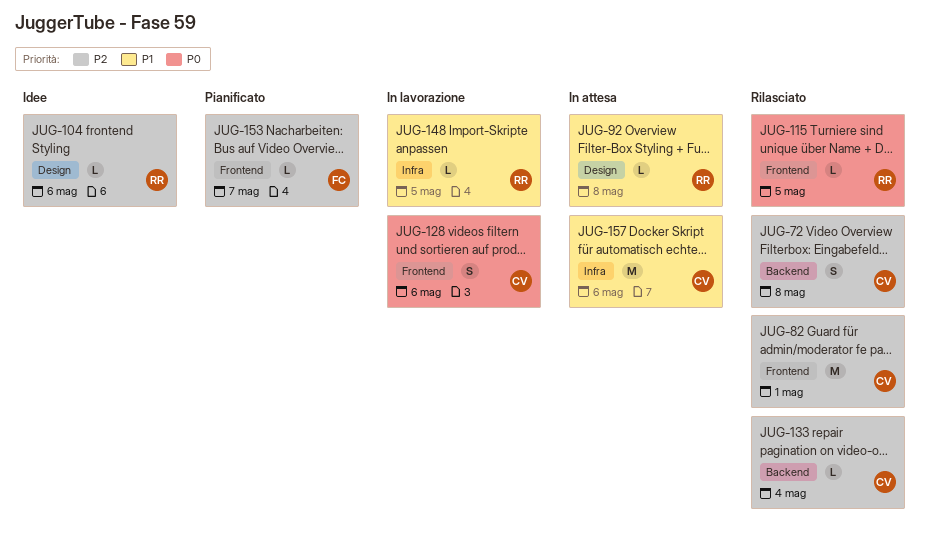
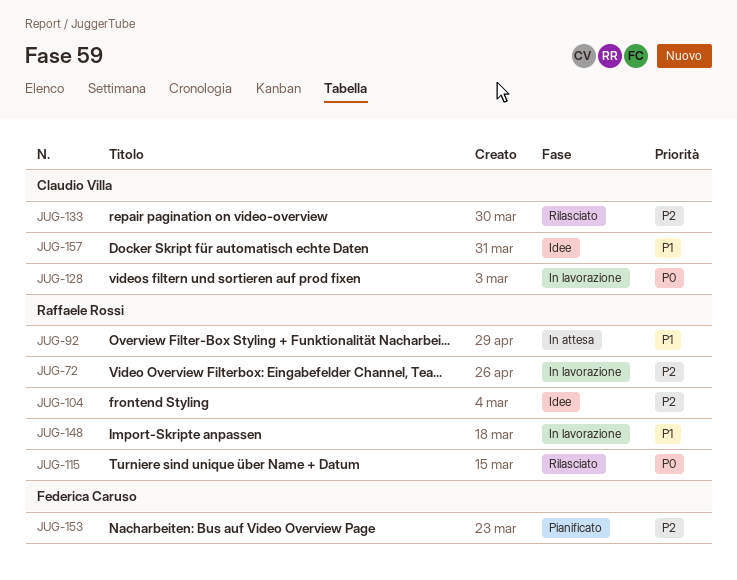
JUG-72, status: Rilasciato -> In lavorazione
JUG-72, owner: Claudio Villa -> Raffaele Rossi
JUG-82: present -> none
JUG-157, status: In attesa -> Idee

